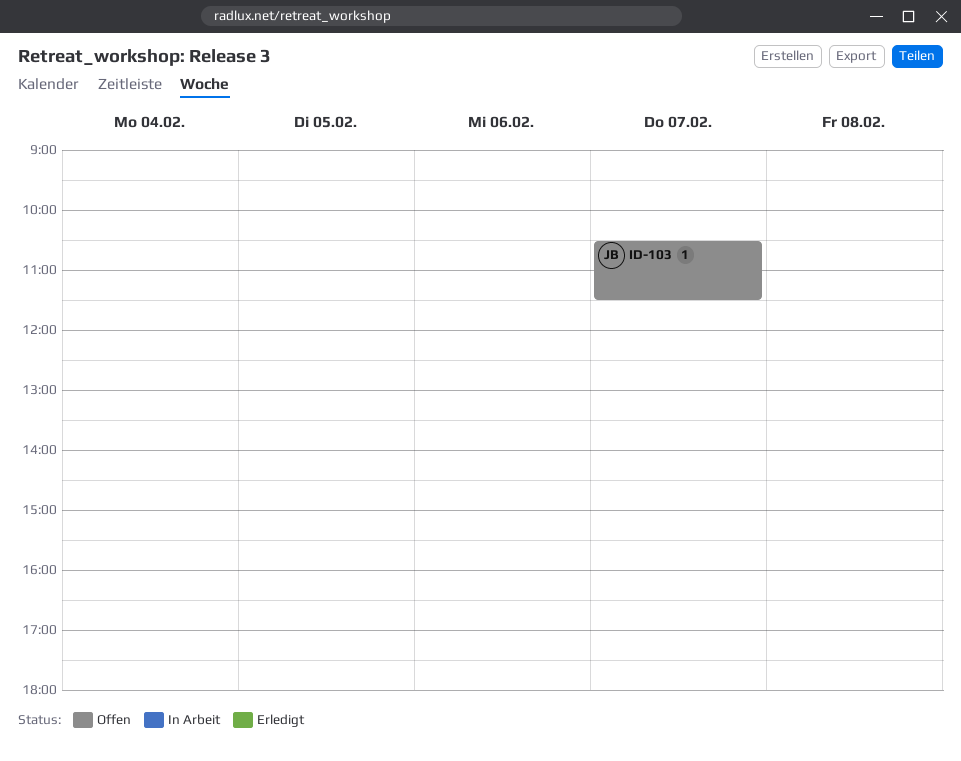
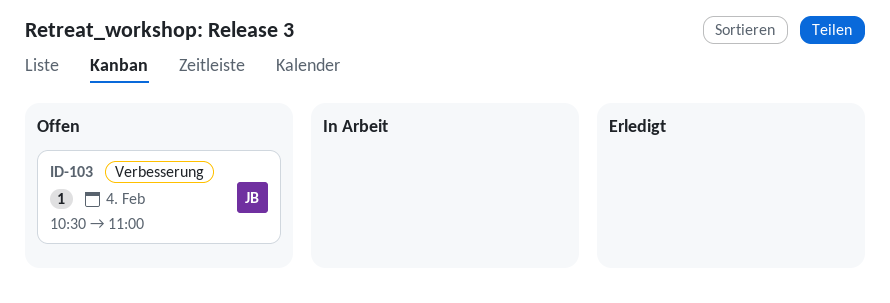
ID-103, day: Feb 7 -> Feb 4
ID-103, ends: 11:30 -> 11:00

